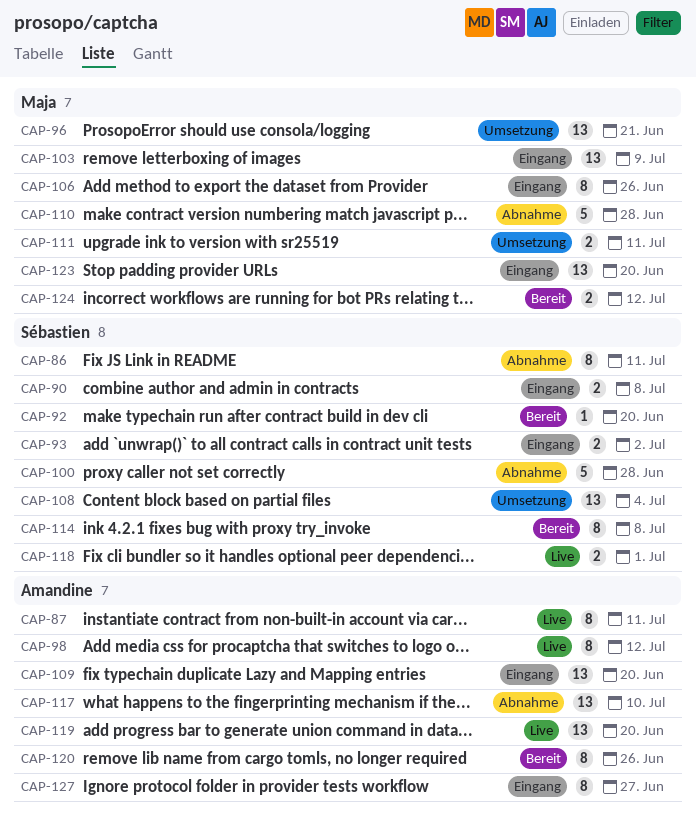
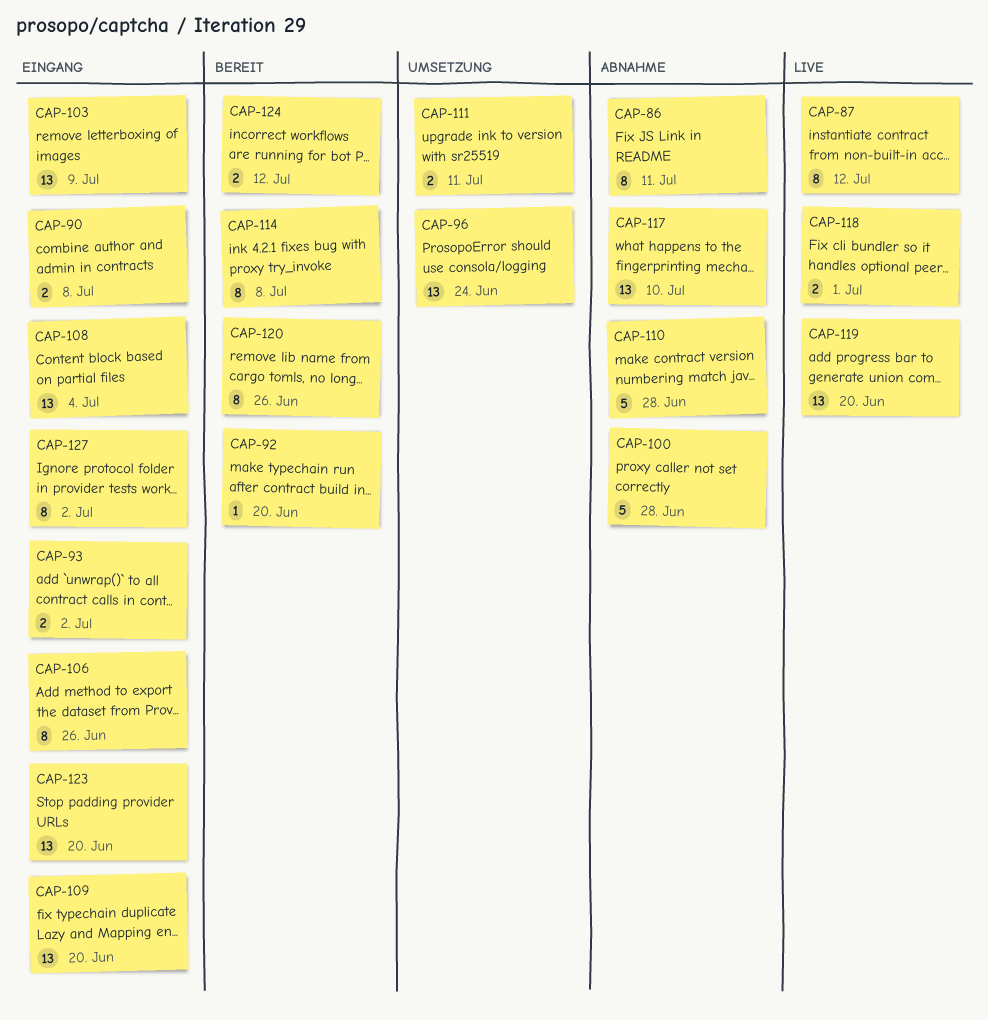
CAP-87, due: Jul 11 -> Jul 12
CAP-96, due: Jun 21 -> Jun 24
CAP-98: present -> none
CAP-108, status: Umsetzung -> Eingang
CAP-127, due: Jun 27 -> Jul 2

